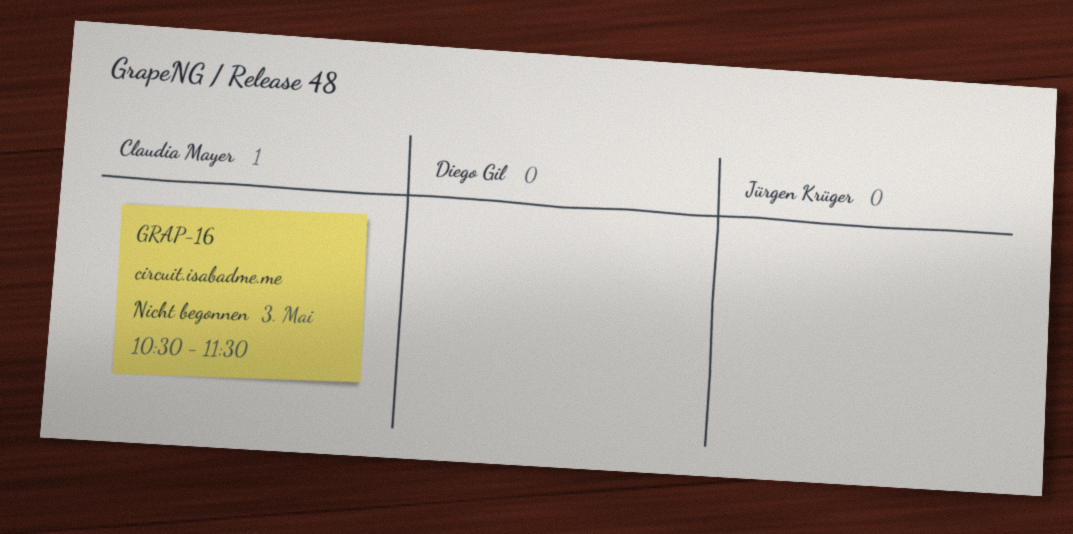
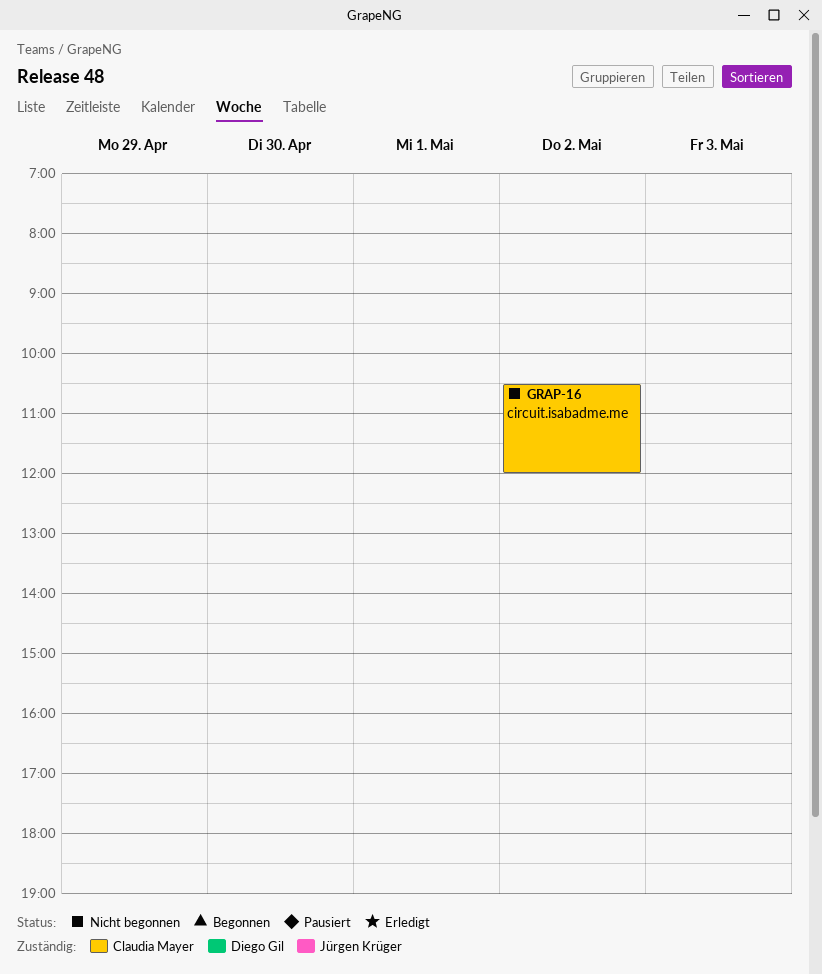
GRAP-16, day: May 3 -> May 2
GRAP-16, ends: 11:30 -> 12:00

